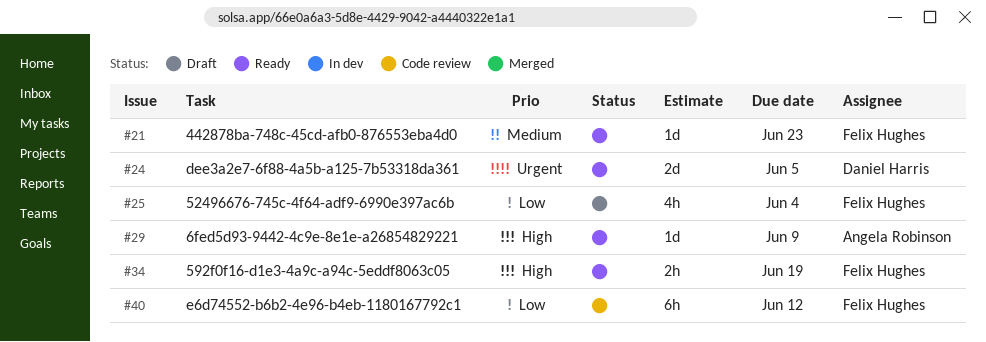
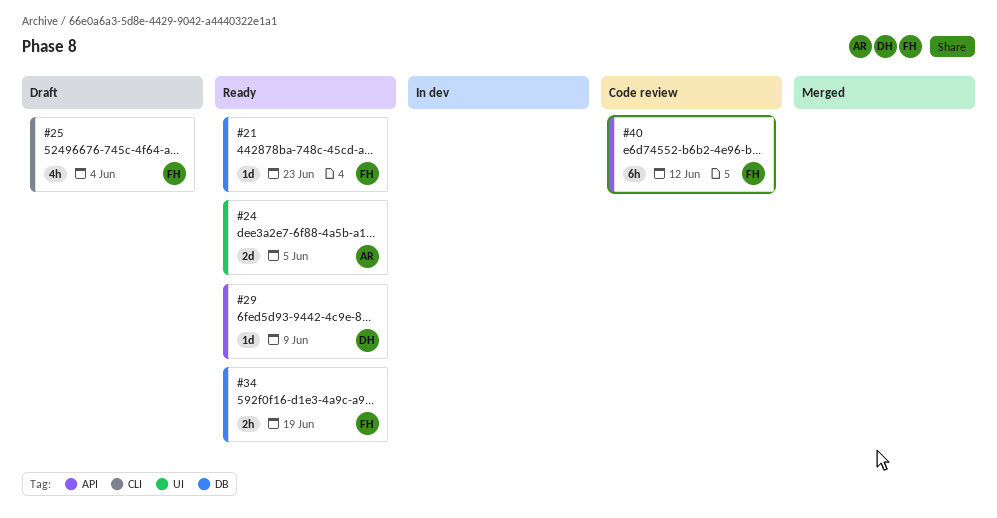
#24, owner: Daniel Harris -> Angela Robinson
#29, owner: Angela Robinson -> Daniel Harris

